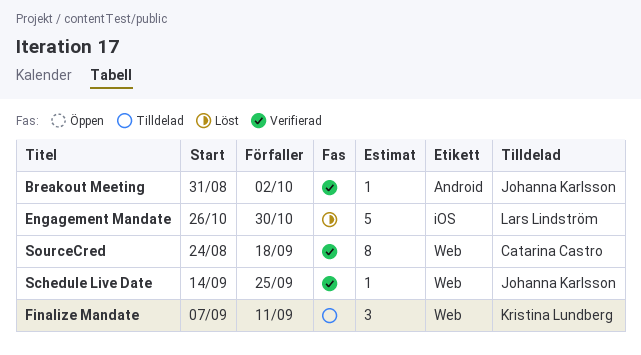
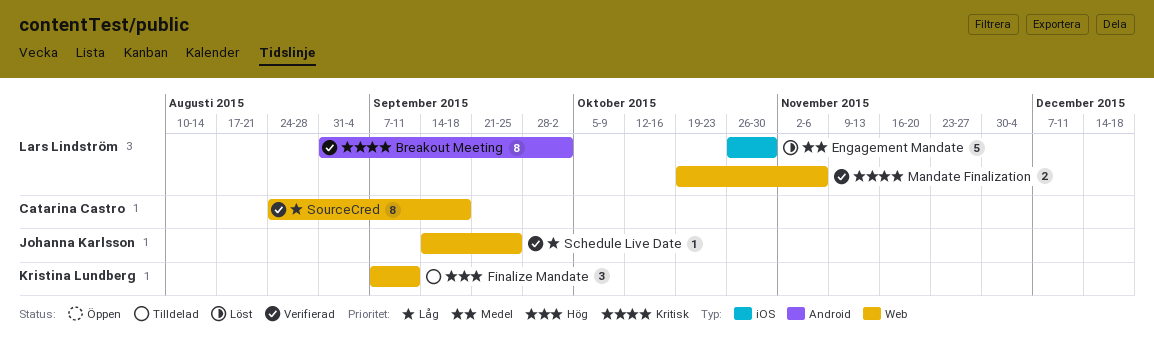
Breakout Meeting, owner: Johanna Karlsson -> Lars Lindström
Breakout Meeting, estimate: 1 -> 8
Mandate Finalization: none -> present

